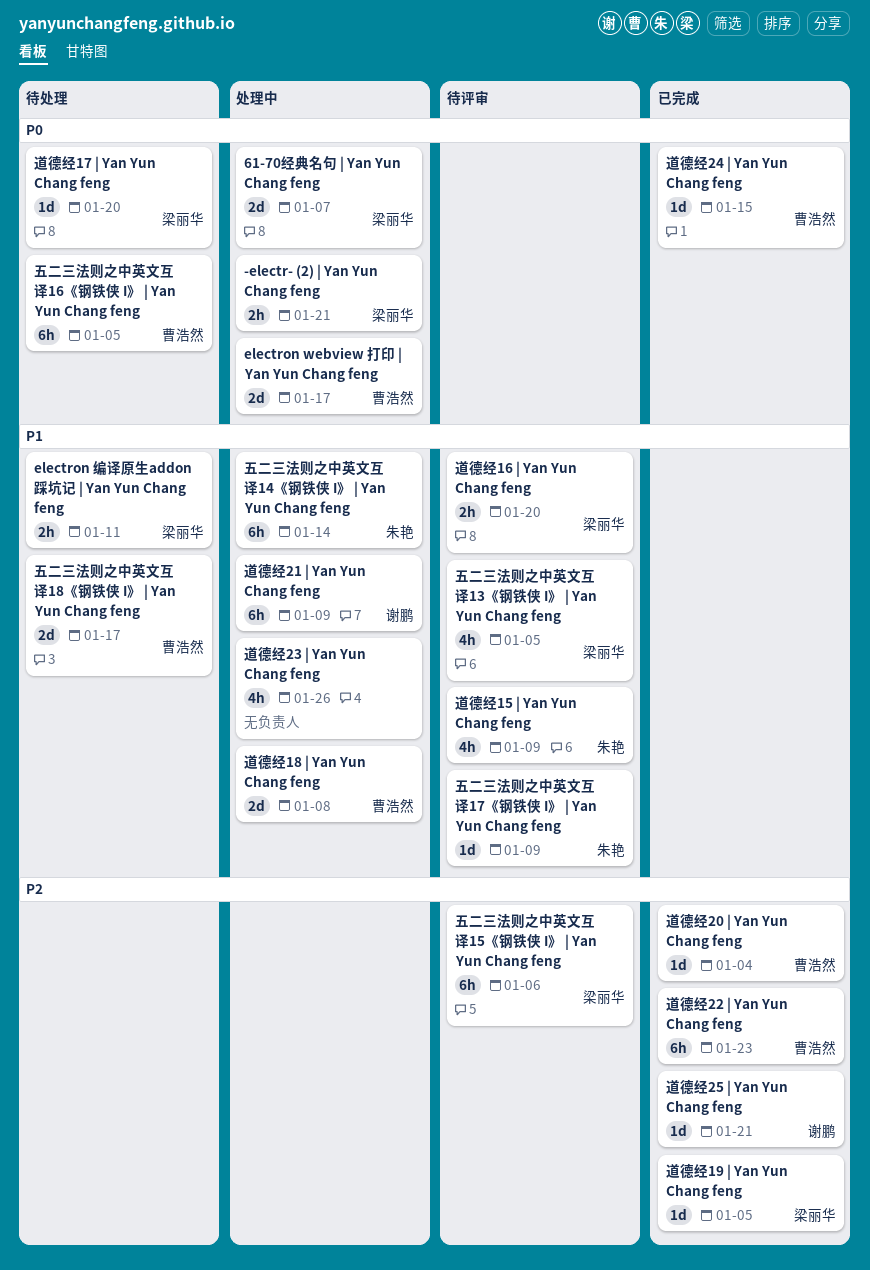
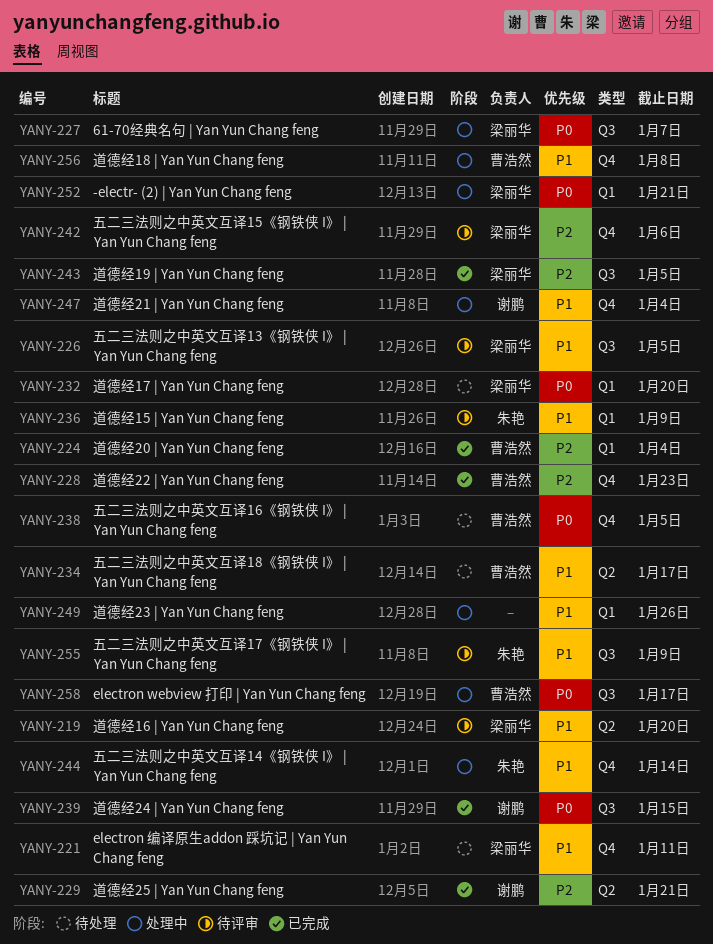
道德经21 | Yan Yun Chang feng, due: Jan 9 -> Jan 4
道德经24 | Yan Yun Chang feng, owner: 曹浩然 -> 谢鹏

